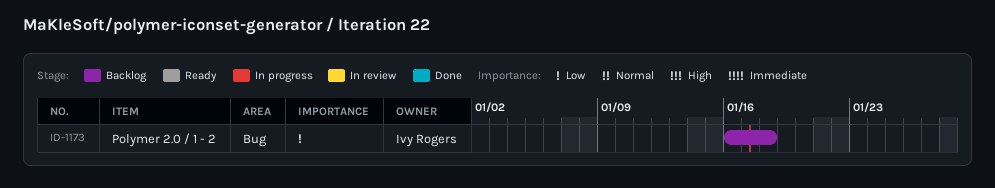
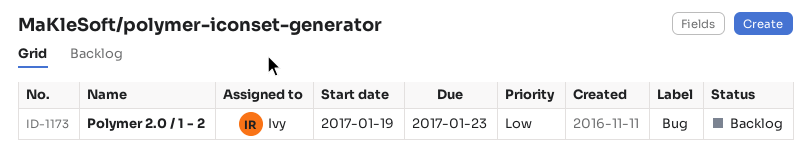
ID-1173, start: Jan 16 -> Jan 19
ID-1173, due: Jan 18 -> Jan 23

